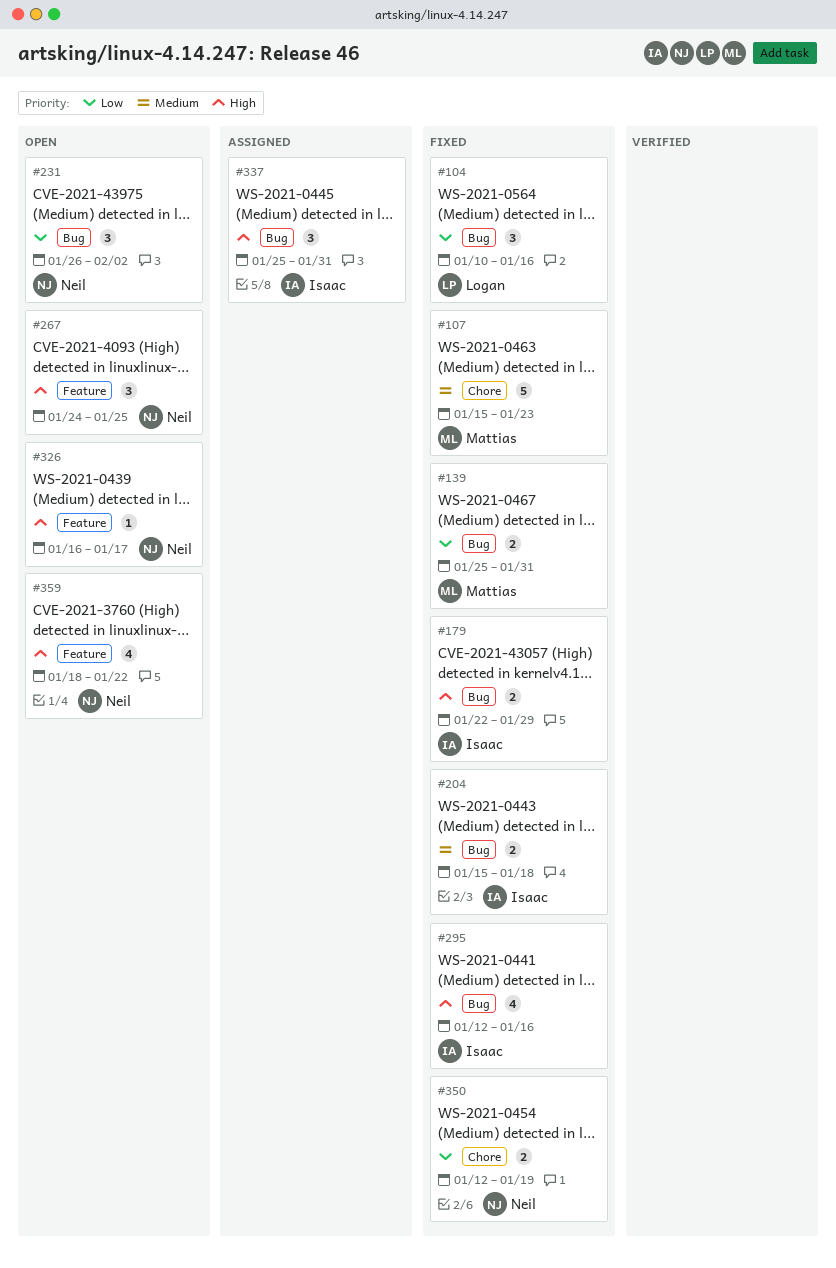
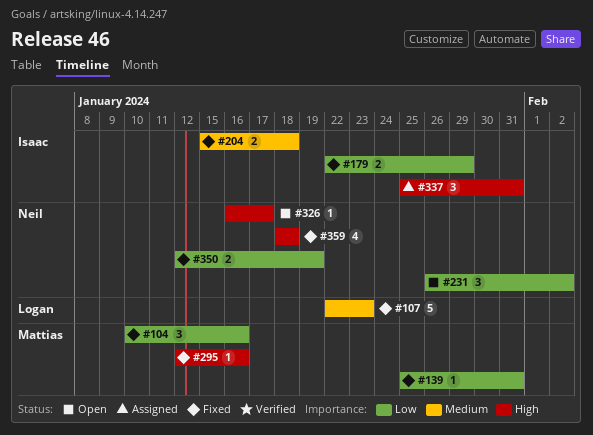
#104, owner: Logan -> Mattias
#107, owner: Mattias -> Logan
#107, start: Jan 15 -> Jan 22
#139, estimate: 2 -> 1
#179, priority: High -> Low
#267: present -> none
#295, owner: Isaac -> Mattias
#295, estimate: 4 -> 1
#359, status: Open -> Fixed
#359, due: Jan 22 -> Jan 18

